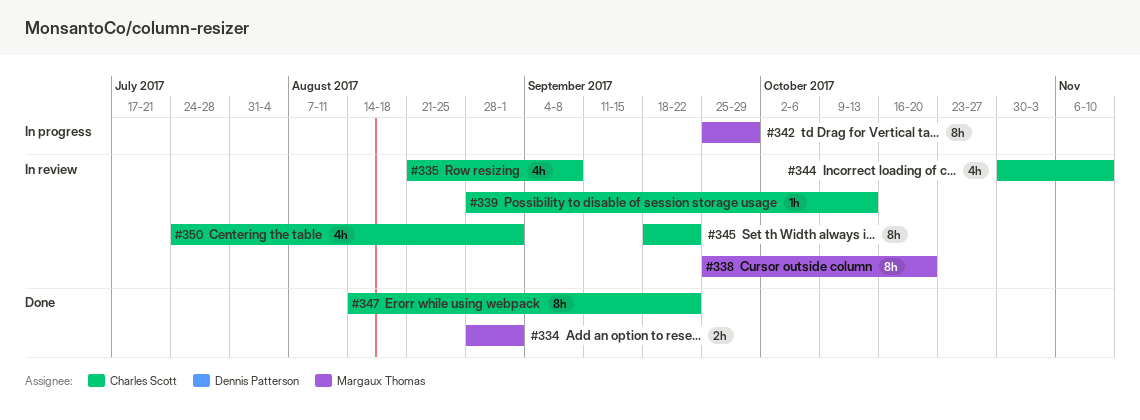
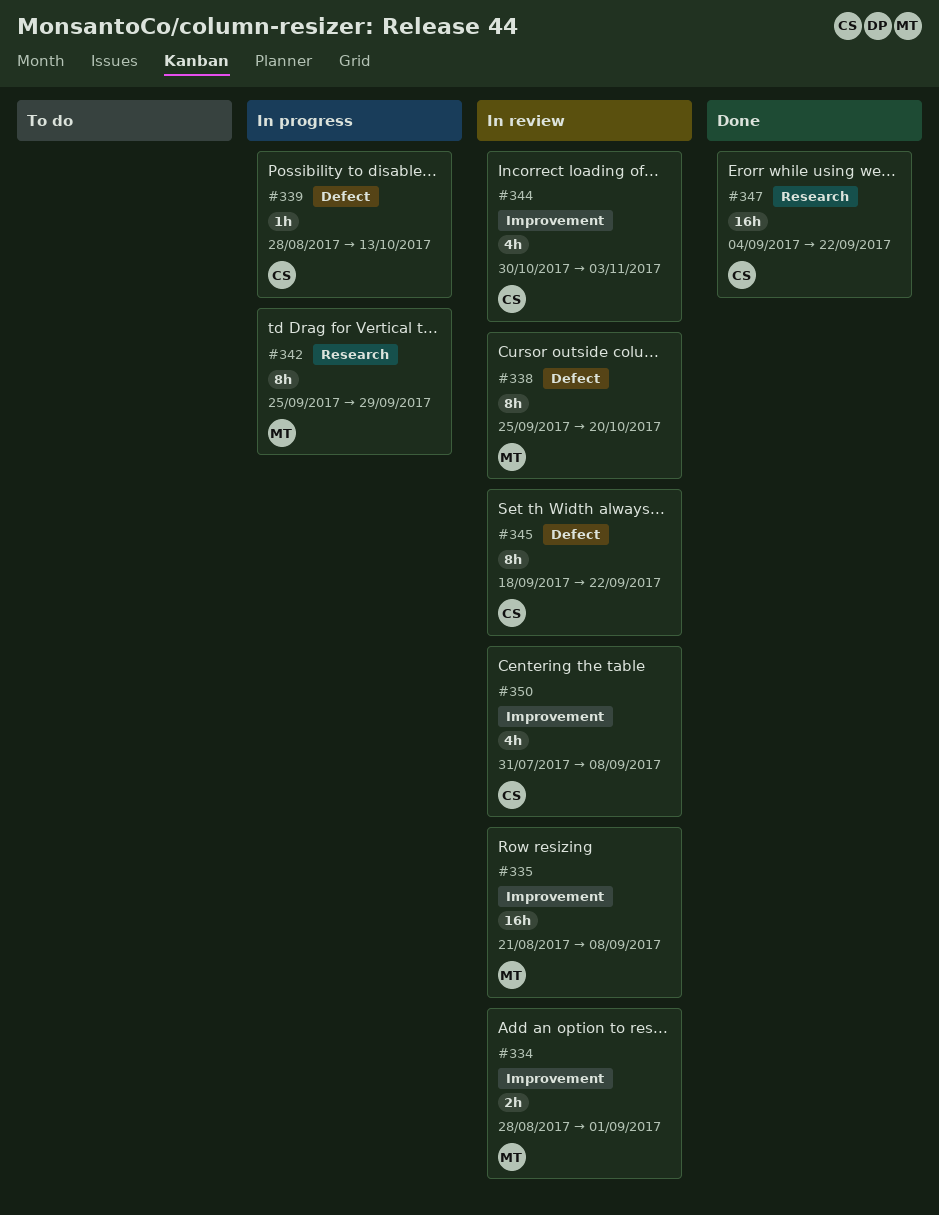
#334, status: Done -> In review
#335, owner: Charles Scott -> Margaux Thomas
#335, estimate: 4h -> 16h
#339, status: In review -> In progress
#344, due: Nov 10 -> Nov 3
#347, estimate: 8h -> 16h
#347, start: Aug 14 -> Sep 4
#350, start: Jul 24 -> Jul 31
#350, due: Sep 1 -> Sep 8

